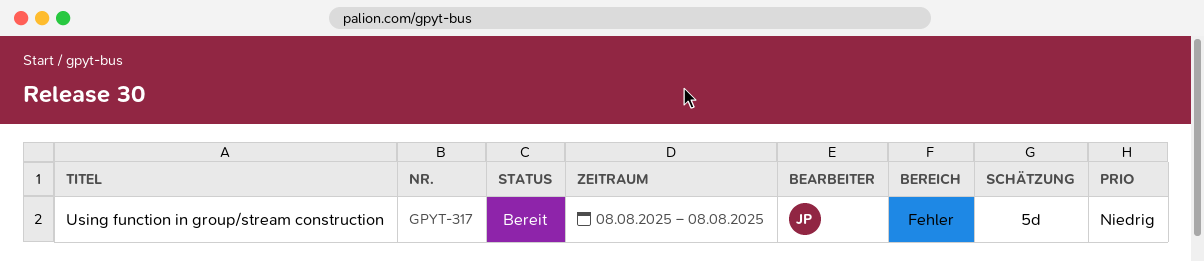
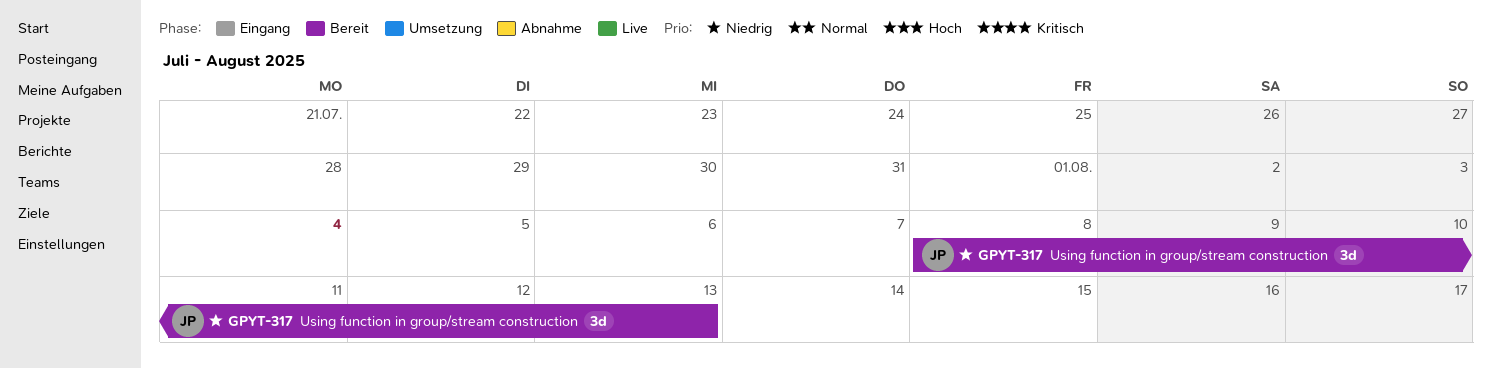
GPYT-317, estimate: 5d -> 3d
GPYT-317, due: Aug 8 -> Aug 13

